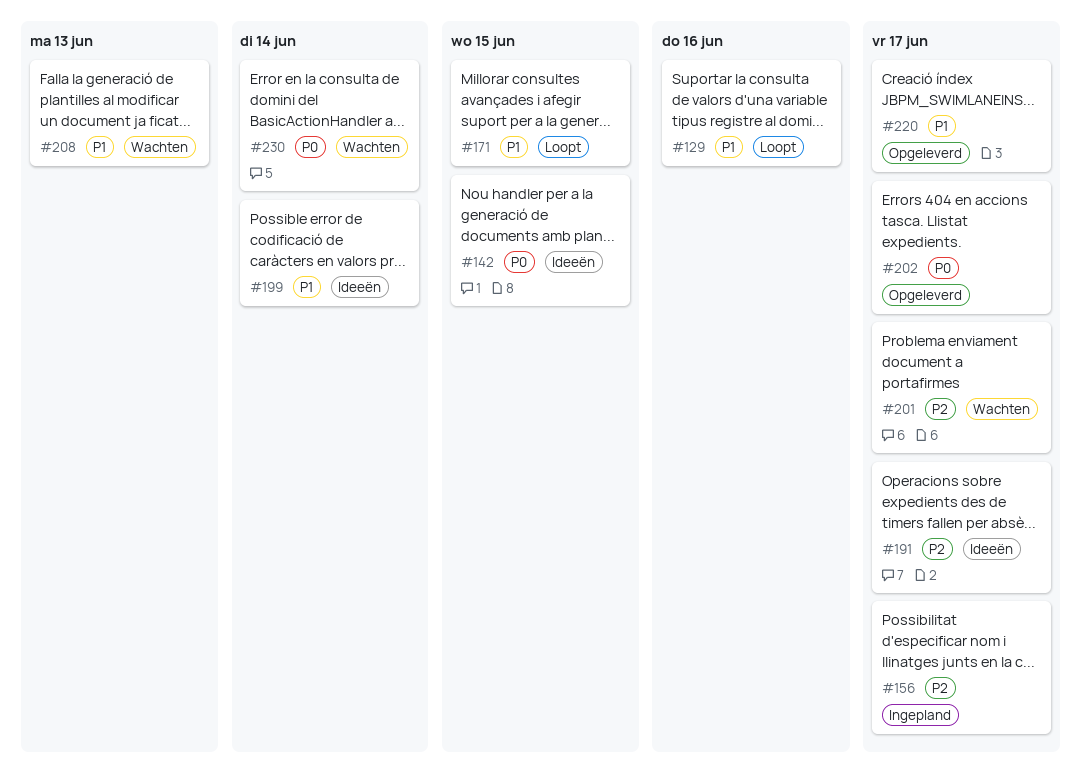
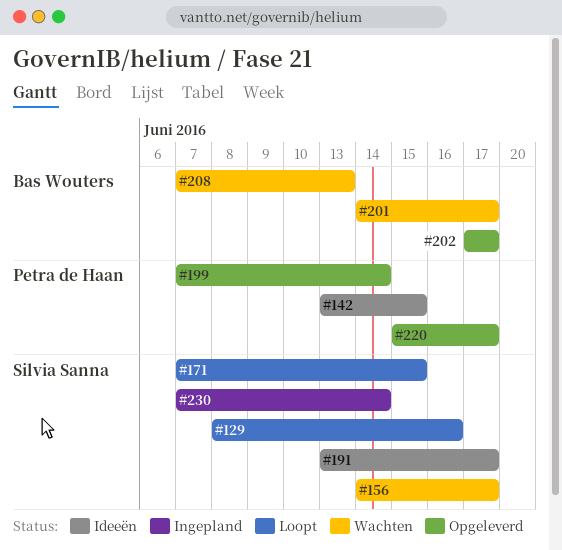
#156, status: Ingepland -> Wachten
#199, status: Ideeën -> Opgeleverd
#230, status: Wachten -> Ingepland

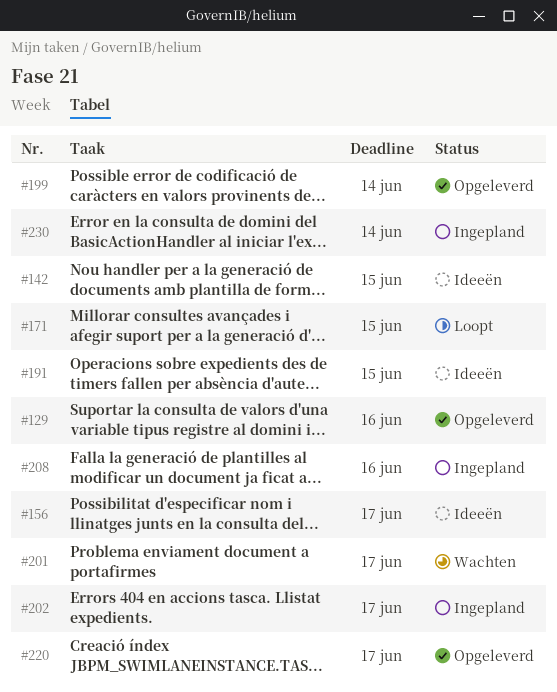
#129, status: Loopt -> Opgeleverd
#156, status: Wachten -> Ideeën
#191, due: Jun 17 -> Jun 15
#202, status: Opgeleverd -> Ingepland
#208, status: Wachten -> Ingepland
#208, due: Jun 13 -> Jun 16

